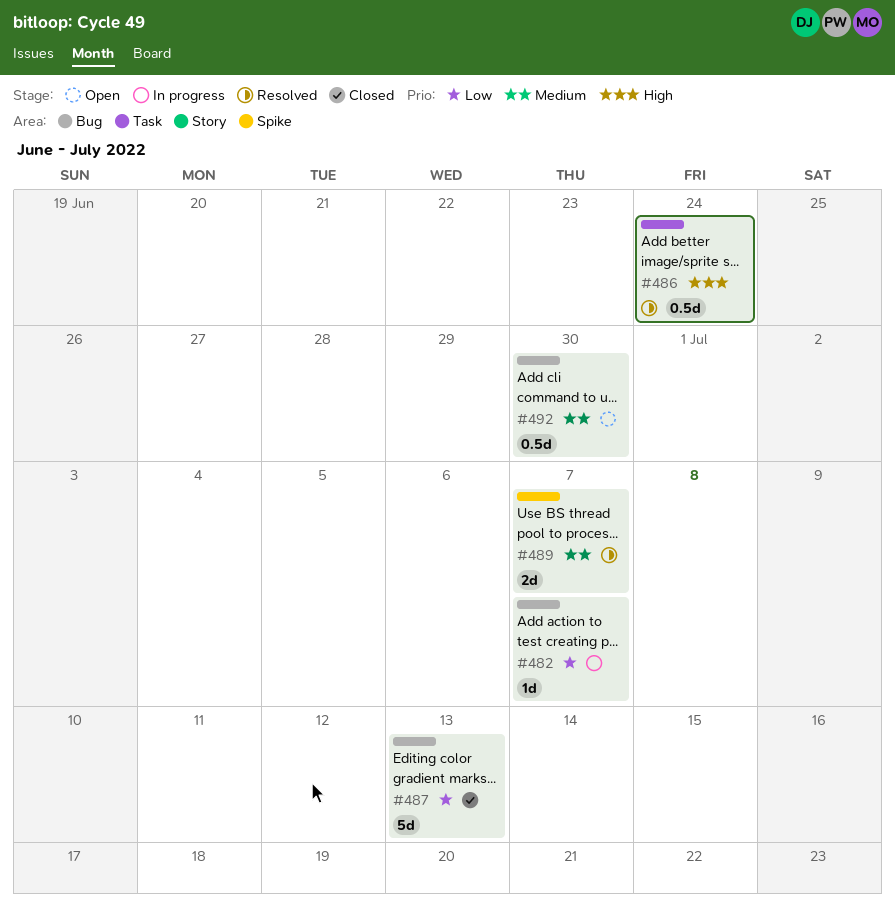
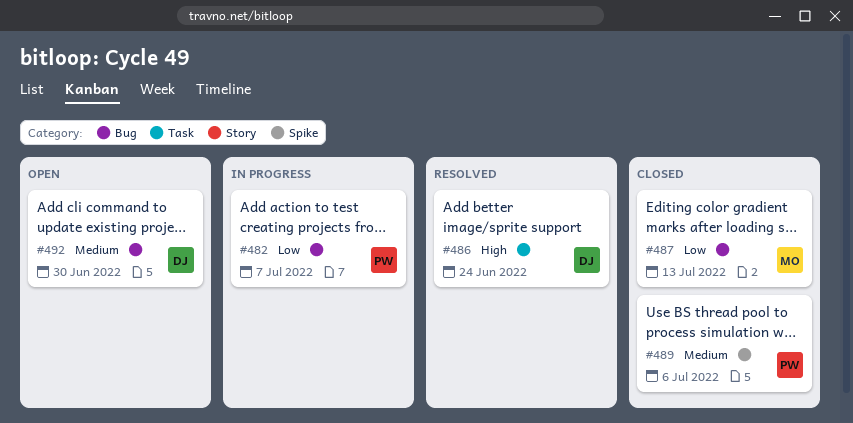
#489, status: Resolved -> Closed
#489, due: Jul 7 -> Jul 6

